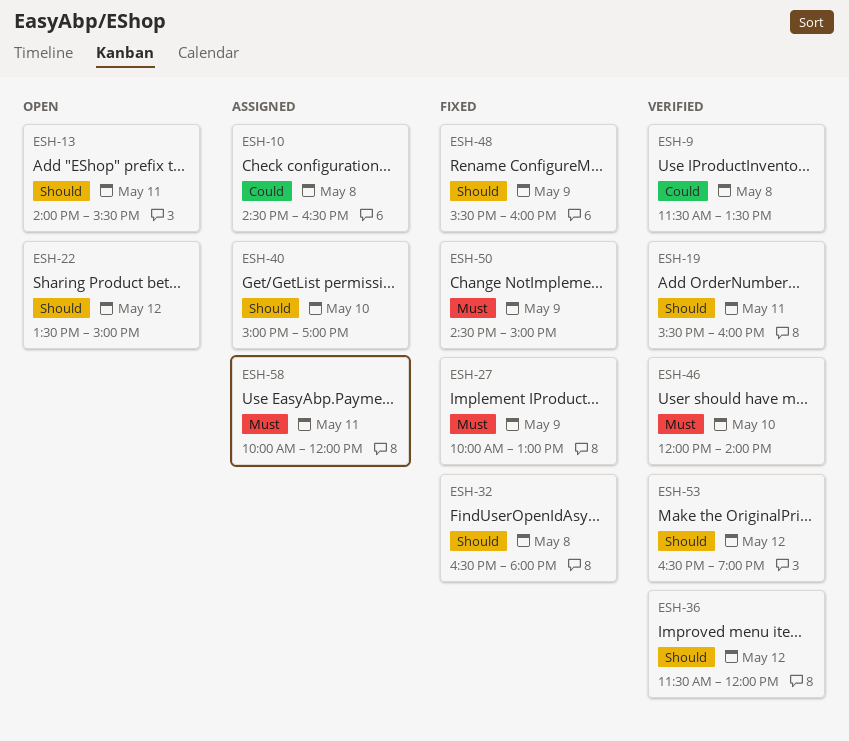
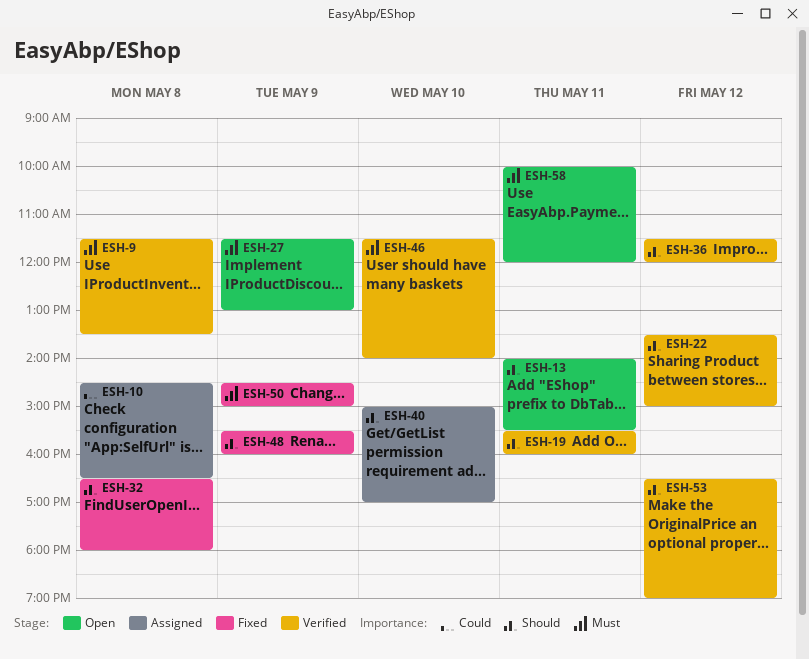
ESH-9, priority: Could -> Must
ESH-22, status: Open -> Verified
ESH-27, status: Fixed -> Open
ESH-27, begins: 10:00 -> 11:30
ESH-46, begins: 12:00 -> 11:30
ESH-58, status: Assigned -> Open

